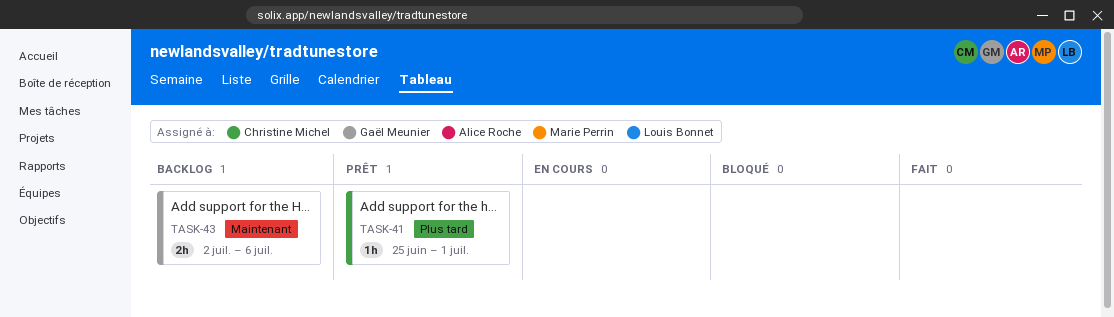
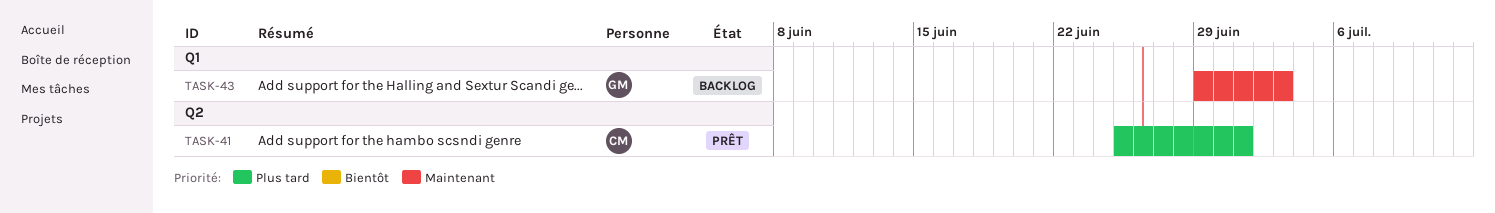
TASK-43, start: Jul 2 -> Jun 29
TASK-43, due: Jul 6 -> Jul 3

